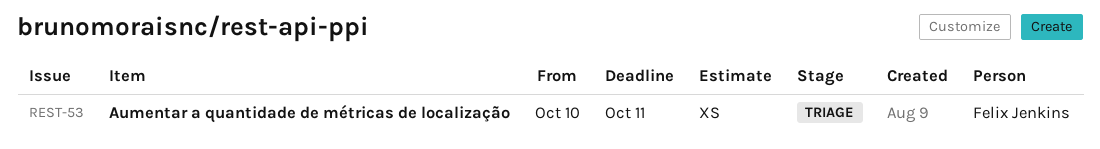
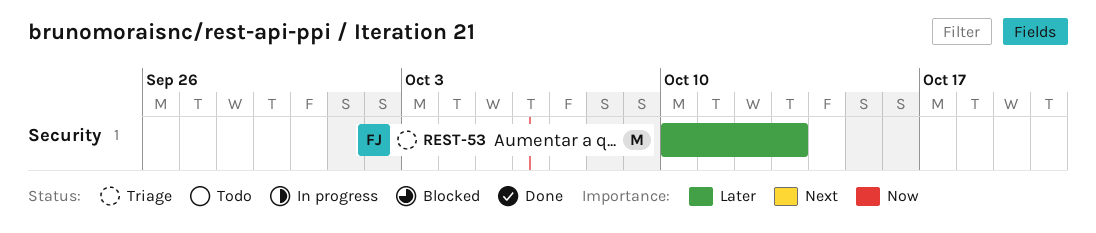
REST-53, estimate: XS -> M
REST-53, due: Oct 11 -> Oct 13

